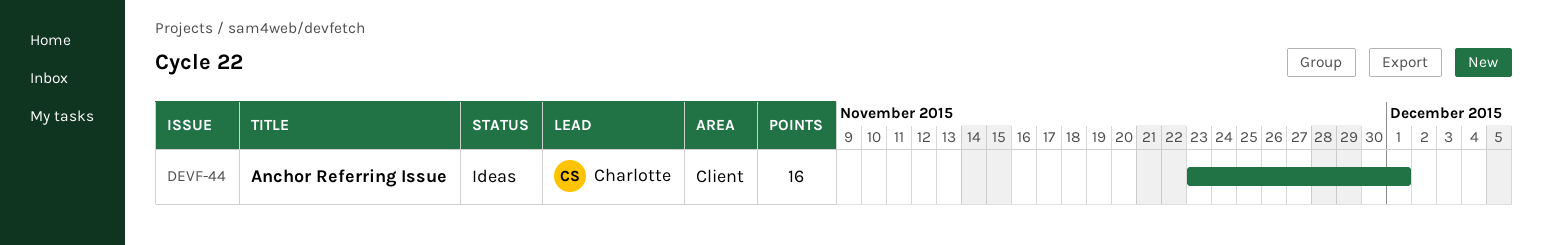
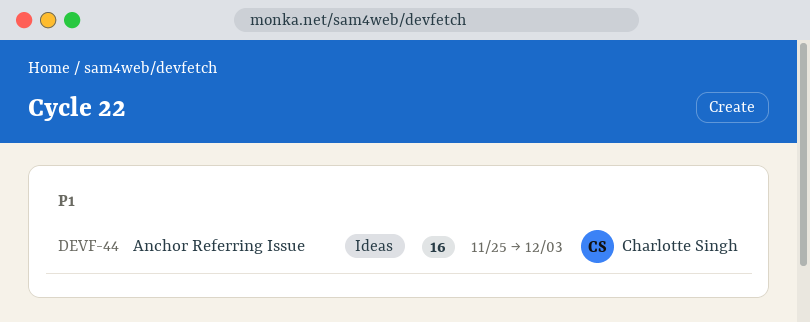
DEVF-44, start: Nov 23 -> Nov 25
DEVF-44, due: Dec 1 -> Dec 3

